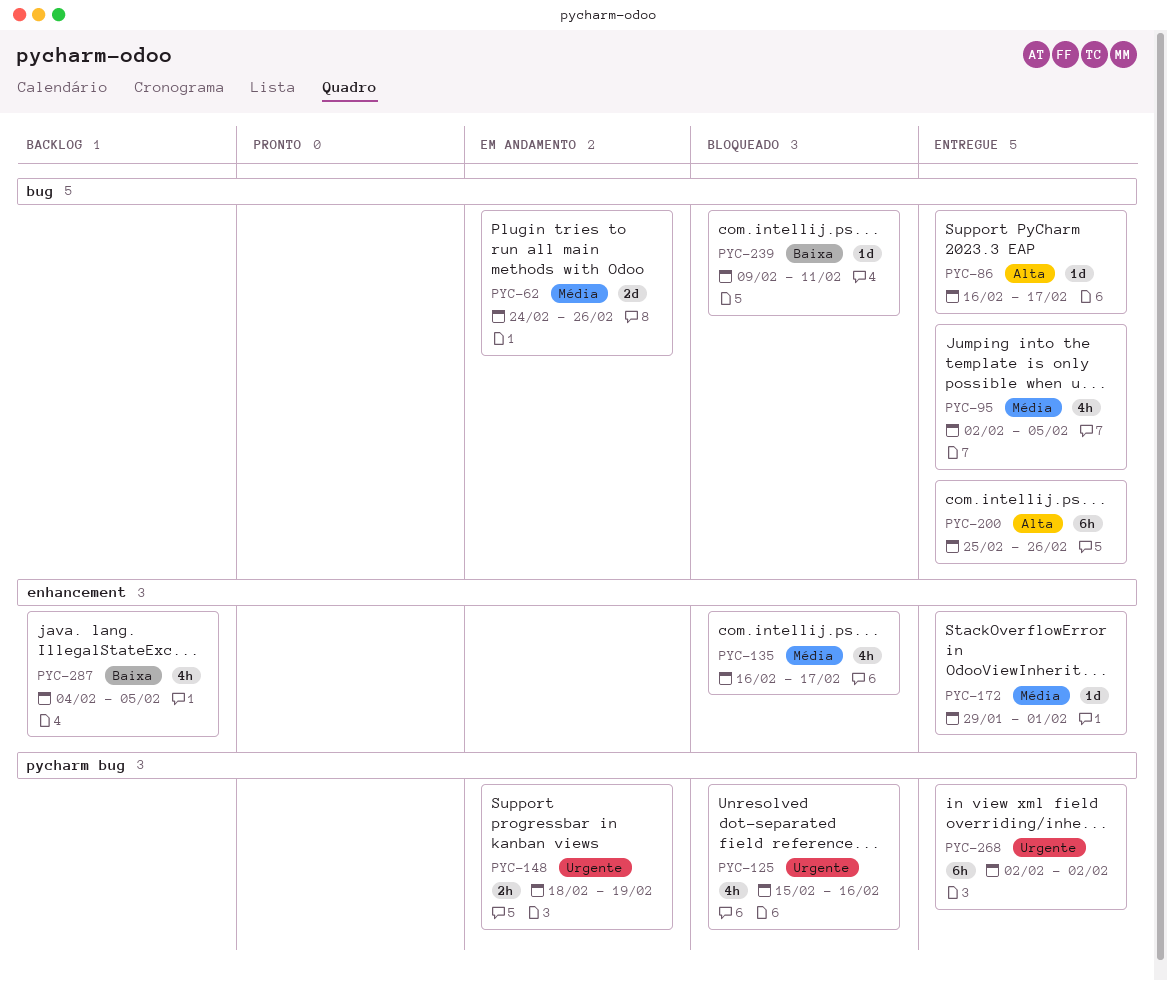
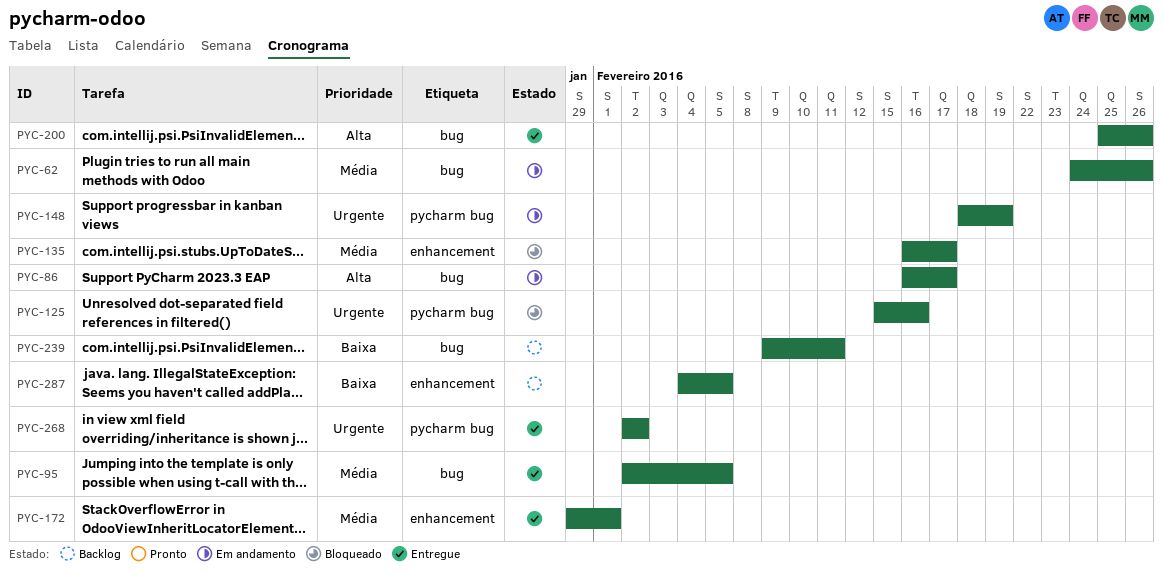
PYC-86, status: Entregue -> Em andamento
PYC-239, status: Bloqueado -> Backlog

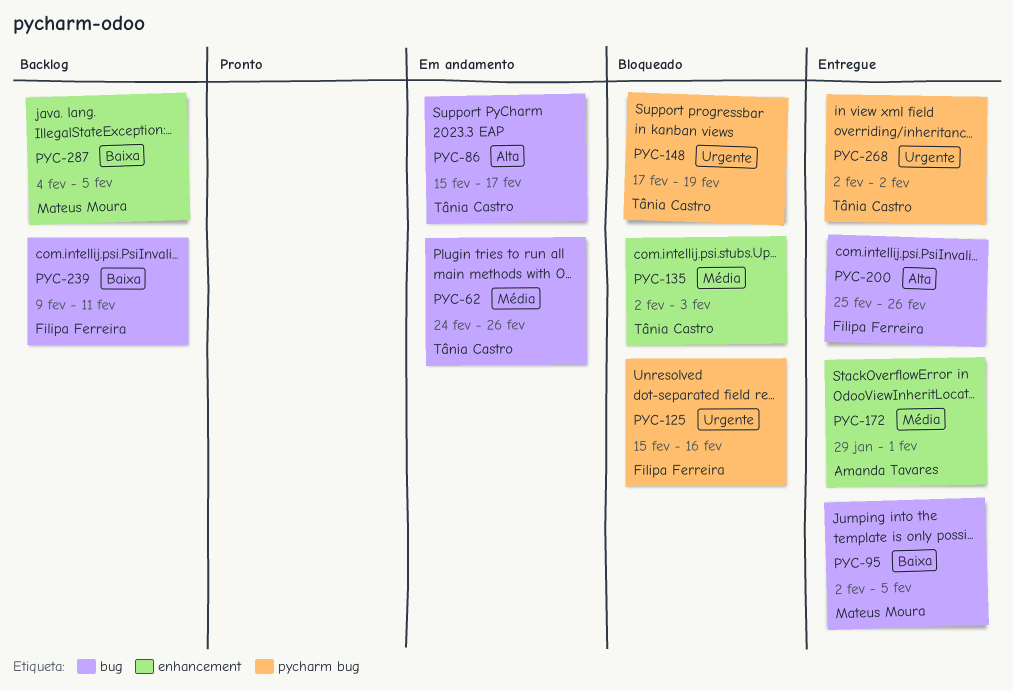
PYC-86, start: Feb 16 -> Feb 15
PYC-95, priority: Média -> Baixa
PYC-135, start: Feb 16 -> Feb 2
PYC-135, due: Feb 17 -> Feb 3
PYC-148, status: Em andamento -> Bloqueado
PYC-148, start: Feb 18 -> Feb 17

